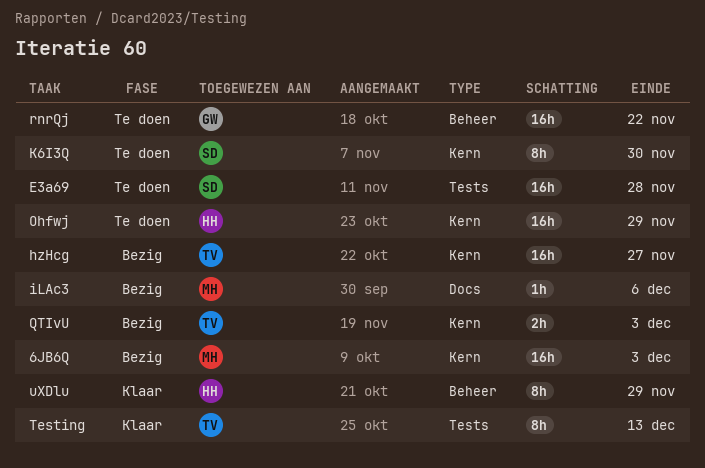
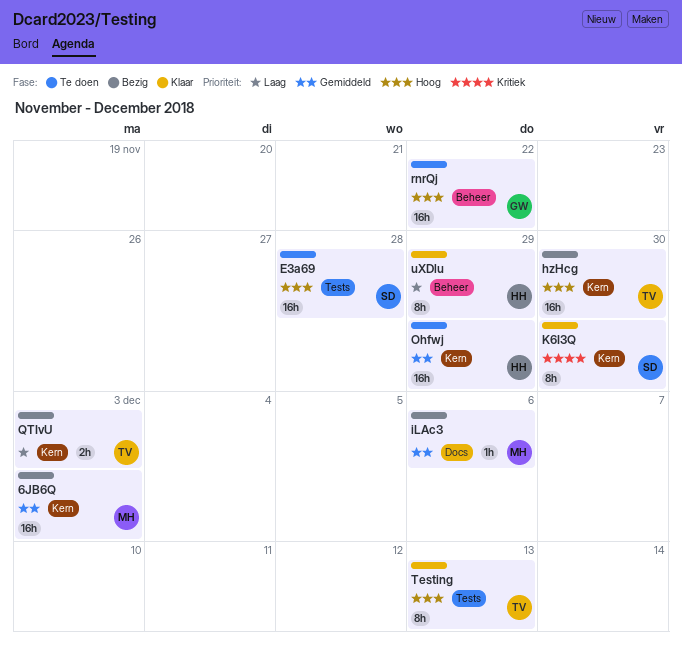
hzHcg, due: Nov 27 -> Nov 30
K6I3Q, status: Te doen -> Klaar

